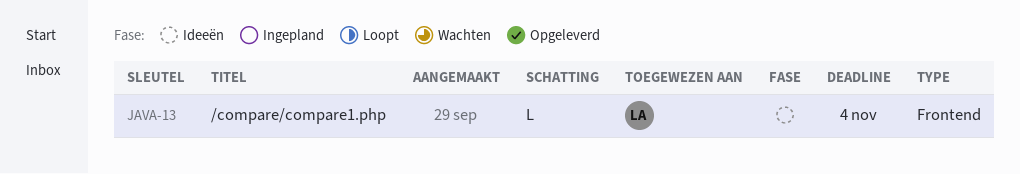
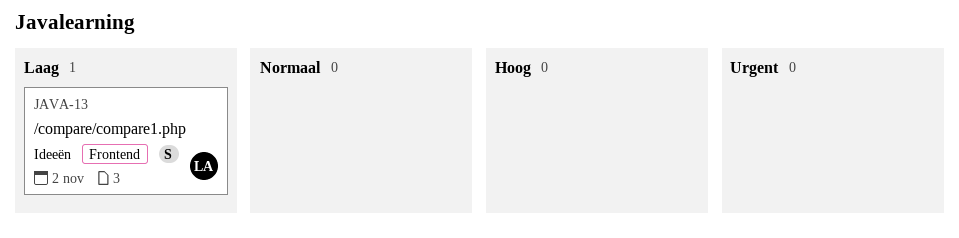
JAVA-13, estimate: L -> S
JAVA-13, due: Nov 4 -> Nov 2

